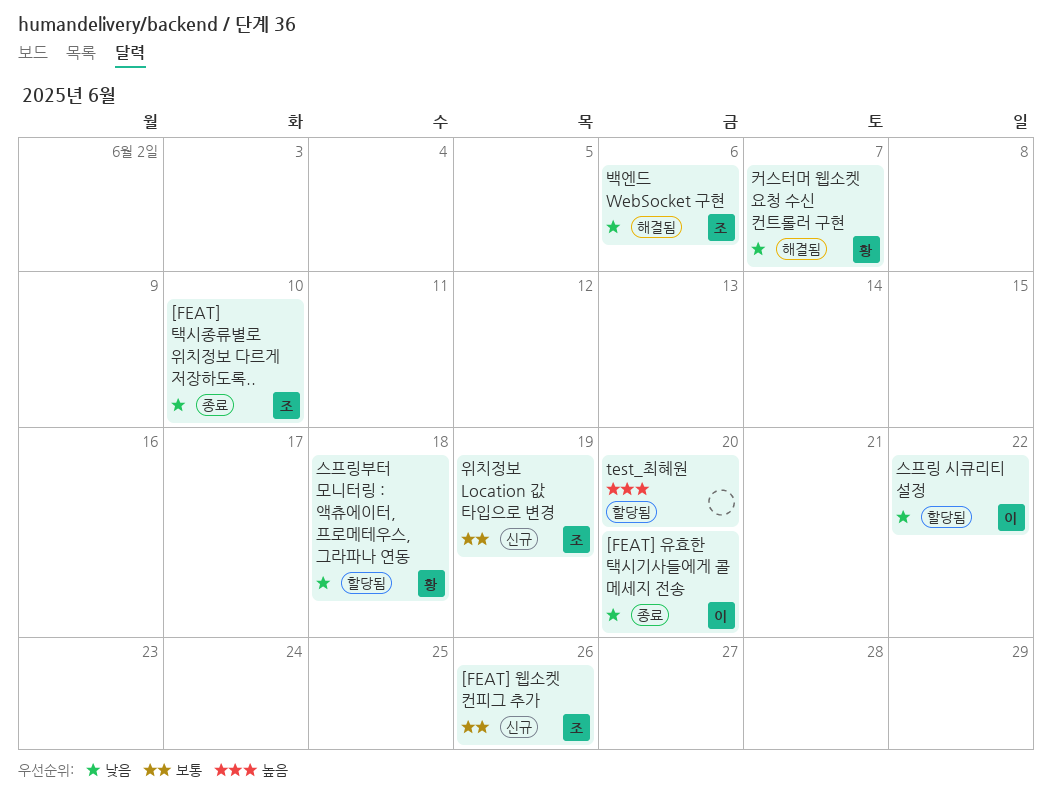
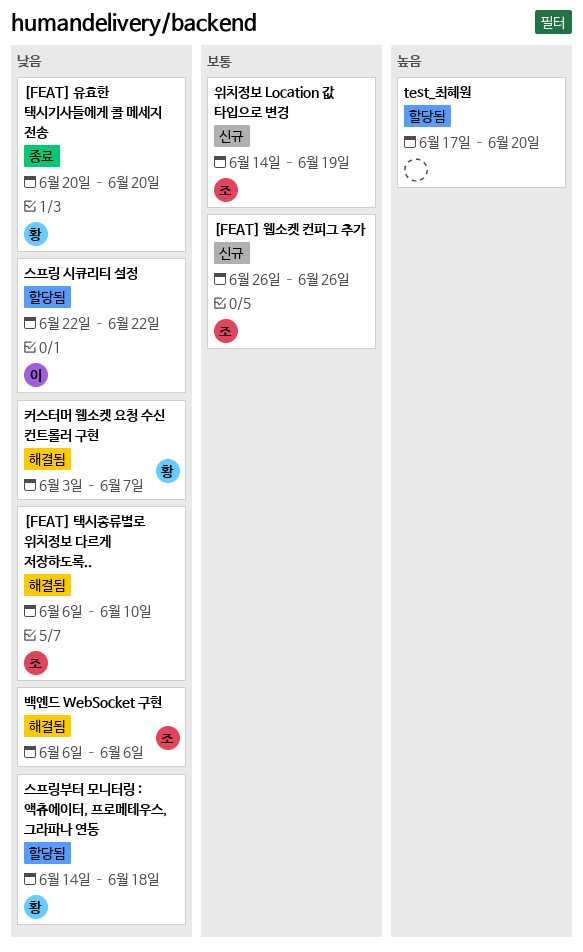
[FEAT] 유효한 택시기사들에게 콜 메세지 전송, owner: 이 -> 황
[FEAT] 택시종류별로 위치정보 다르게 저장하도록.., status: 종료 -> 해결됨

